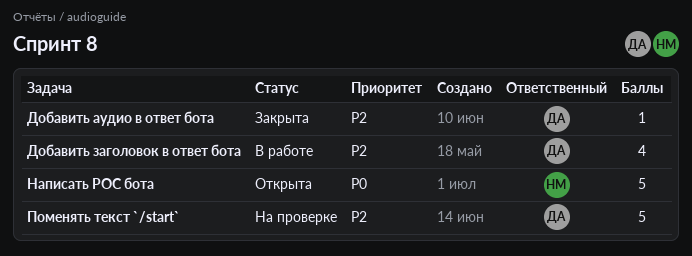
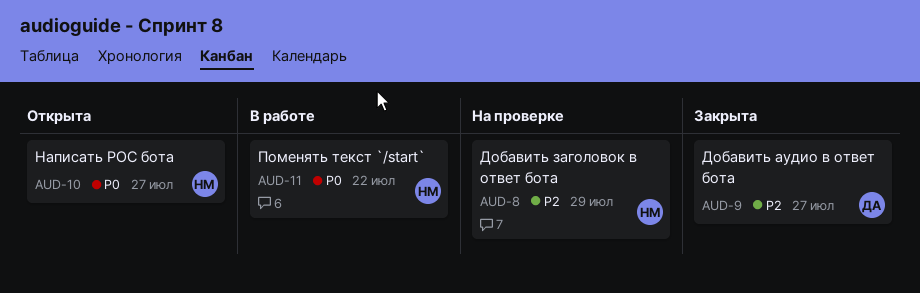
Добавить заголовок в ответ бота, status: В работе -> На проверке
Добавить заголовок в ответ бота, owner: ДА -> НМ
Поменять текст `/start`, status: На проверке -> В работе
Поменять текст `/start`, owner: ДА -> НМ
Поменять текст `/start`, priority: P2 -> P0

